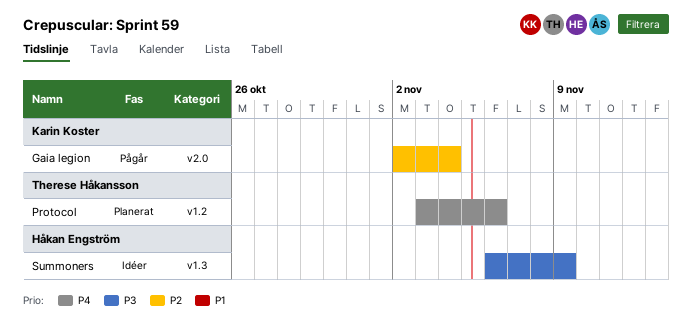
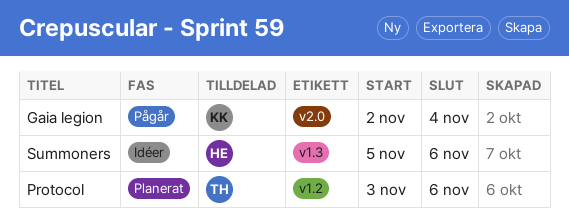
Summoners, start: Nov 6 -> Nov 5
Summoners, due: Nov 9 -> Nov 6

